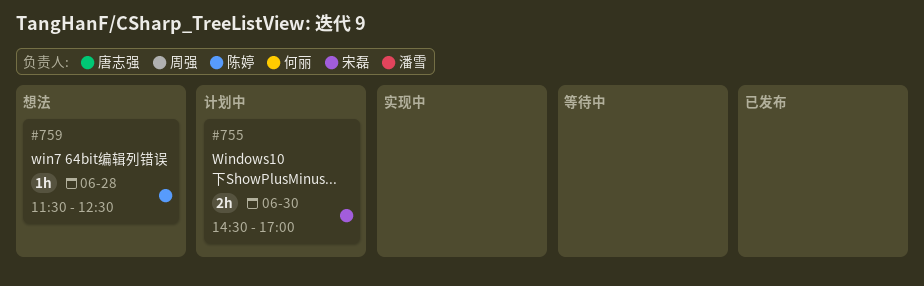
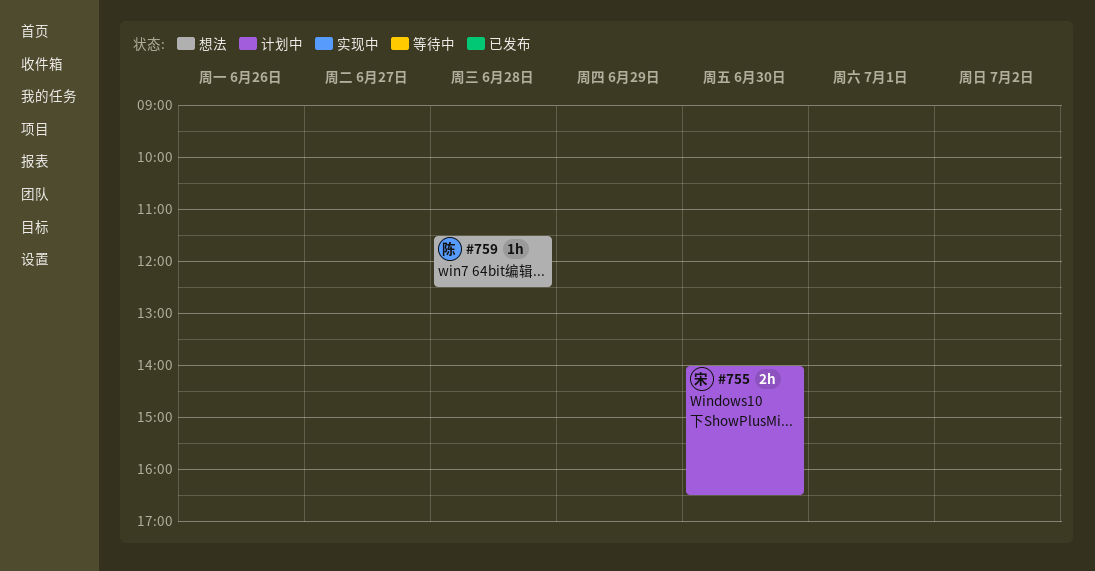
#755, begins: 14:30 -> 14:00
#755, ends: 17:00 -> 16:30

